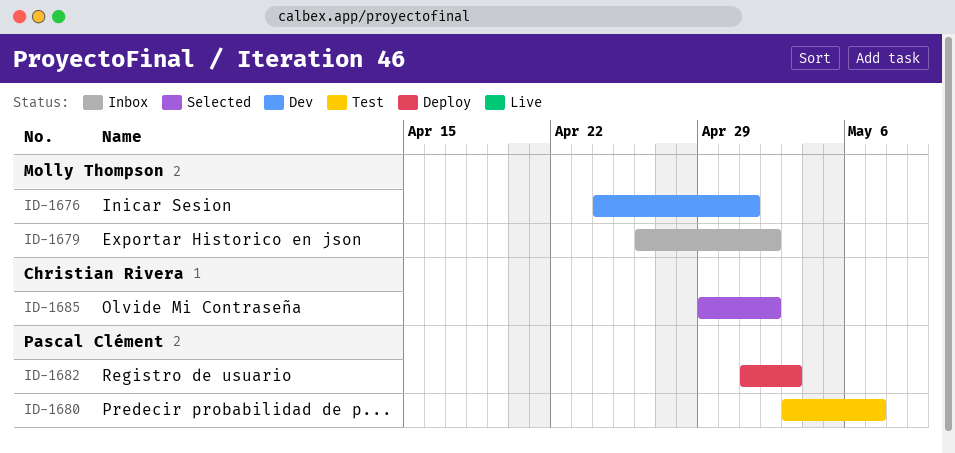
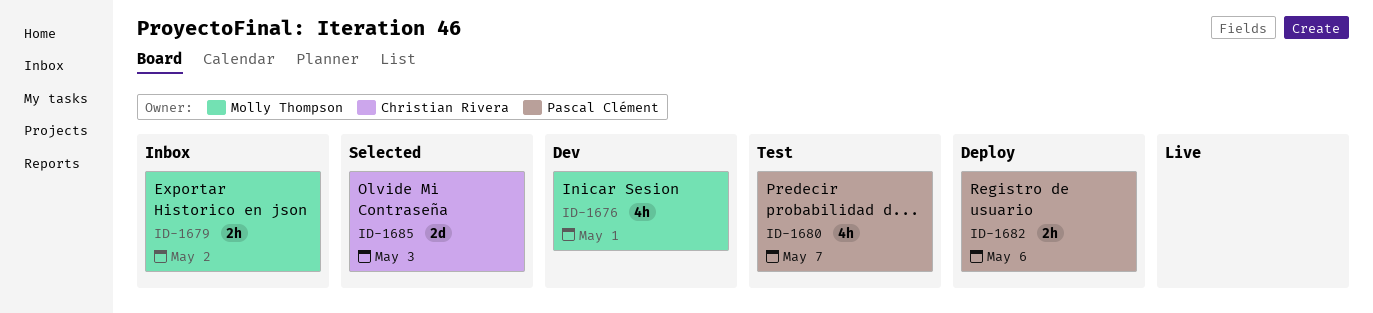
ID-1682, due: May 3 -> May 6
ID-1685, due: May 2 -> May 3

